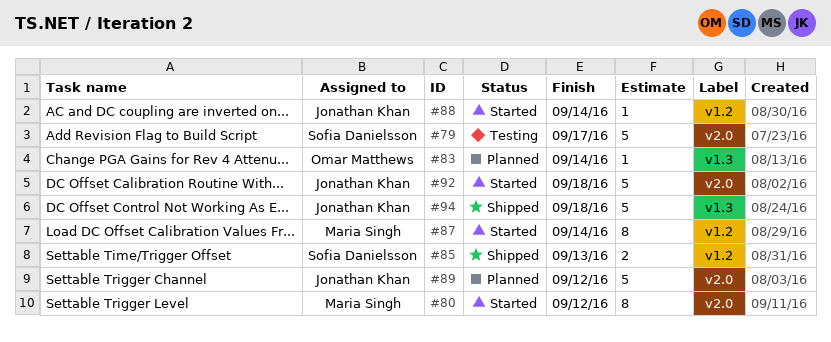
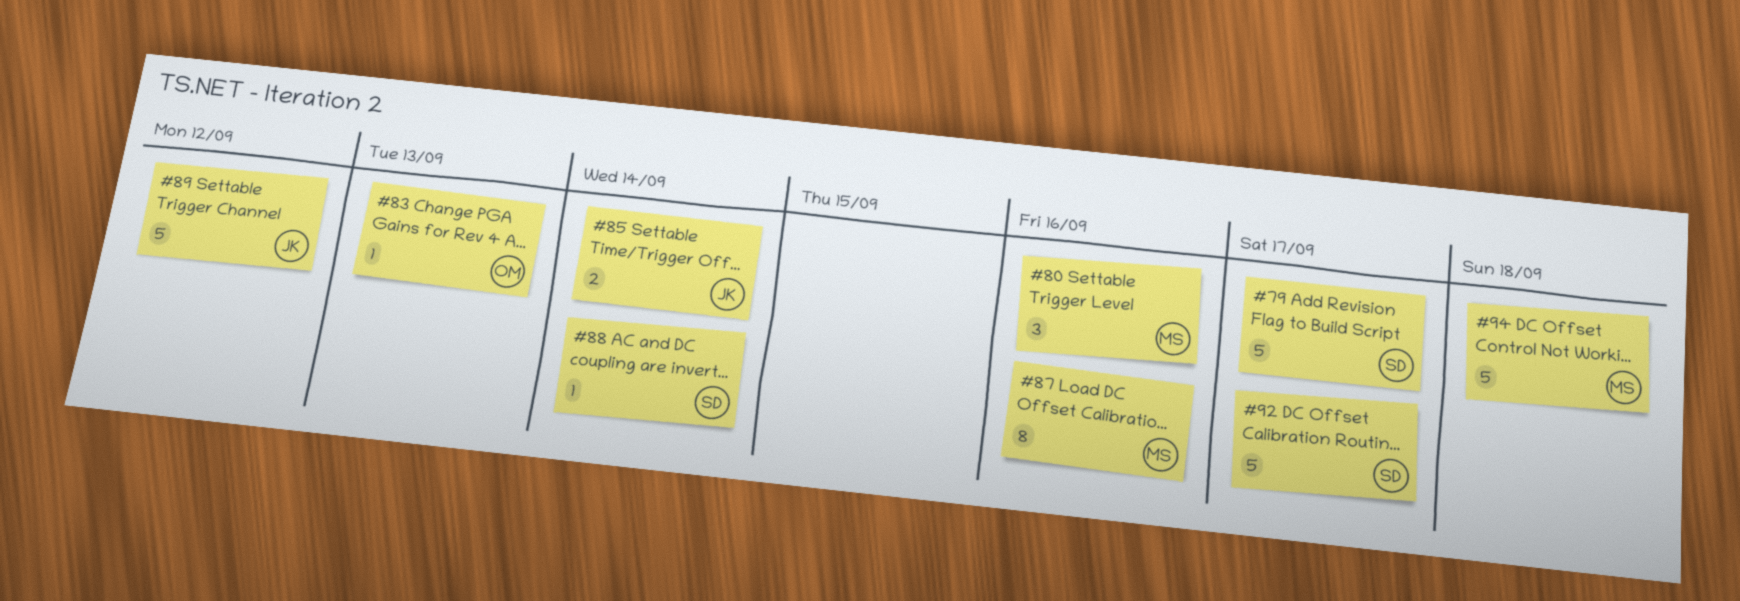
#80, estimate: 8 -> 3
#80, due: Sep 12 -> Sep 16
#83, due: Sep 14 -> Sep 13
#85, owner: Sofia Danielsson -> Jonathan Khan
#85, due: Sep 13 -> Sep 14
#87, due: Sep 14 -> Sep 16
#88, owner: Jonathan Khan -> Sofia Danielsson
#92, owner: Jonathan Khan -> Sofia Danielsson
#92, due: Sep 18 -> Sep 17
#94, owner: Jonathan Khan -> Maria Singh

